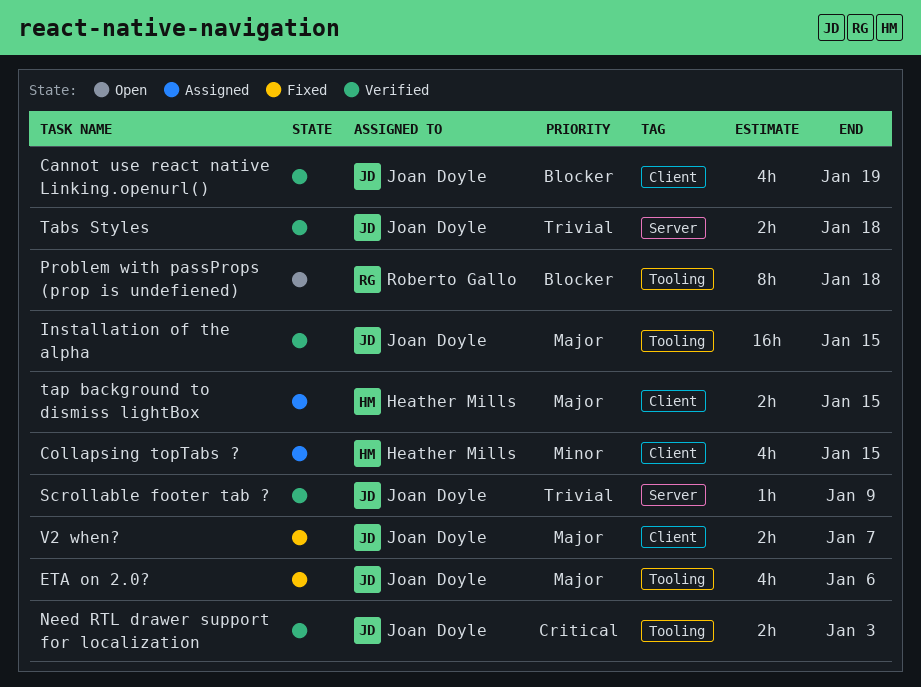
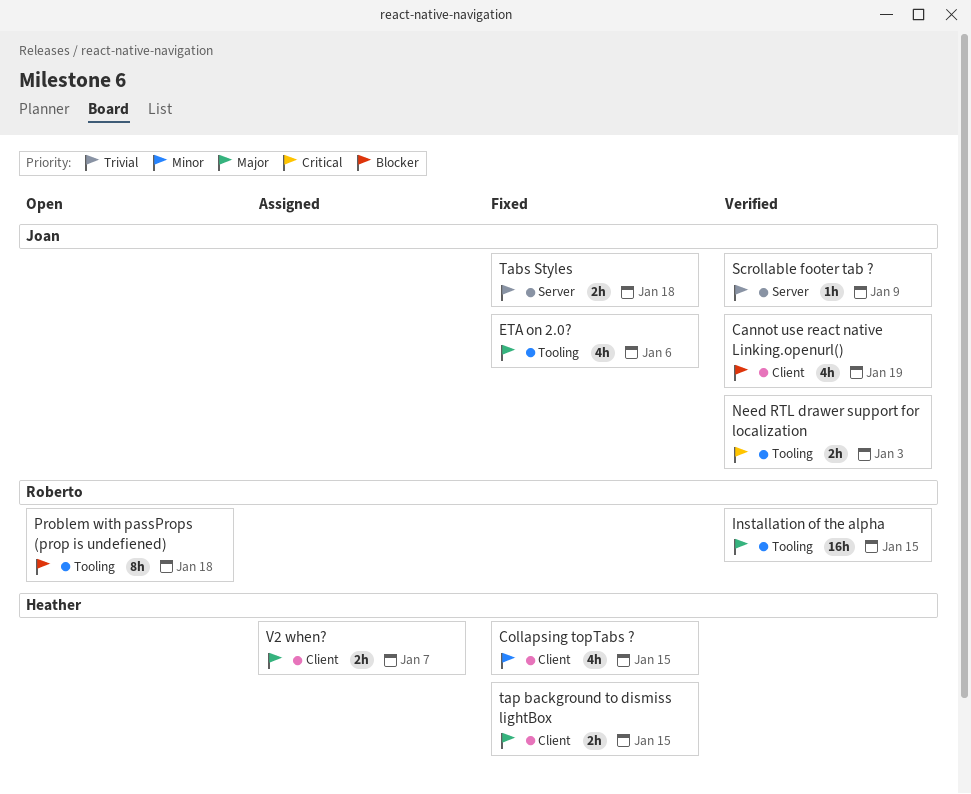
Collapsing topTabs ?, status: Assigned -> Fixed
Installation of the alpha, owner: Joan Doyle -> Roberto Gallo
Tabs Styles, status: Verified -> Fixed
tap background to dismiss lightBox, status: Assigned -> Fixed
V2 when?, status: Fixed -> Assigned
V2 when?, owner: Joan Doyle -> Heather Mills

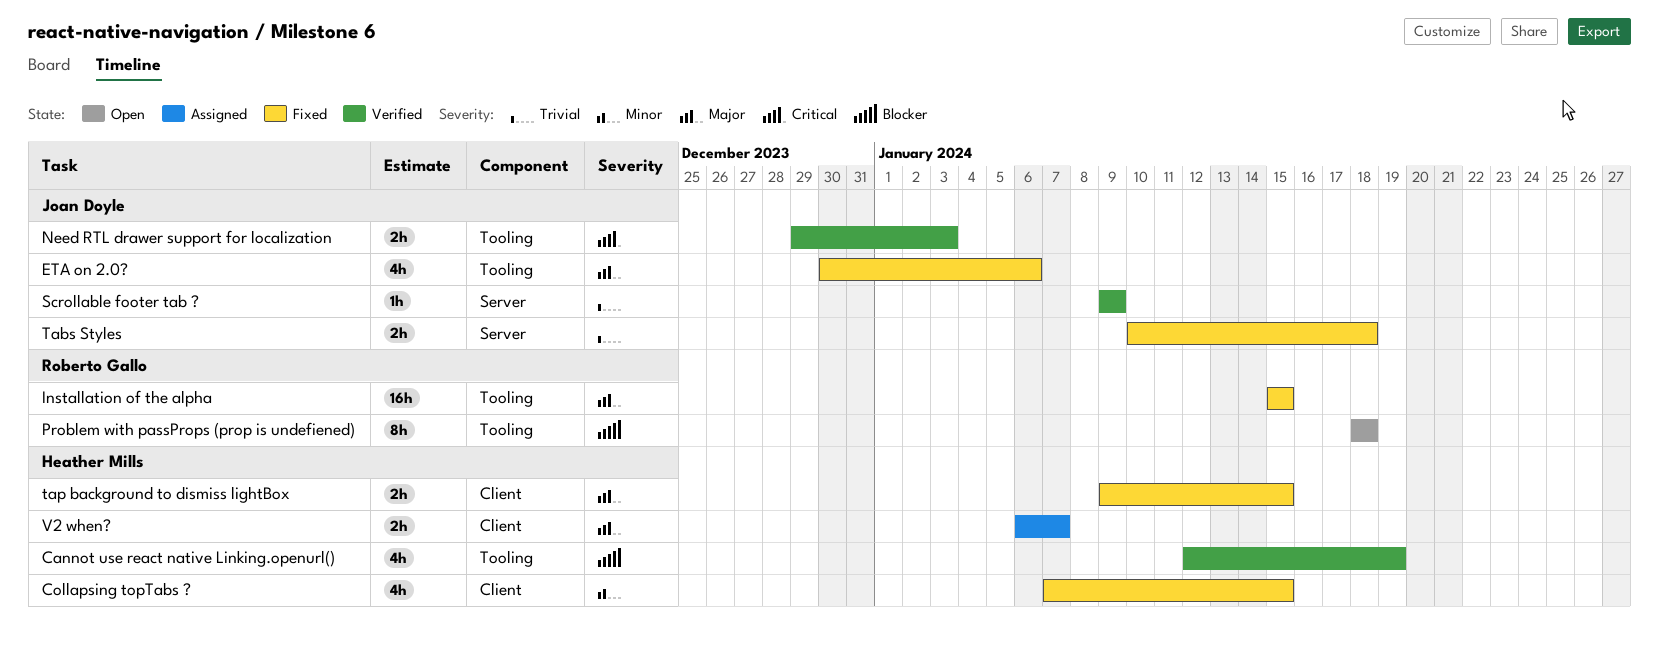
Cannot use react native Linking.openurl(), owner: Joan Doyle -> Heather Mills
Cannot use react native Linking.openurl(), label: Client -> Tooling
Installation of the alpha, status: Verified -> Fixed

